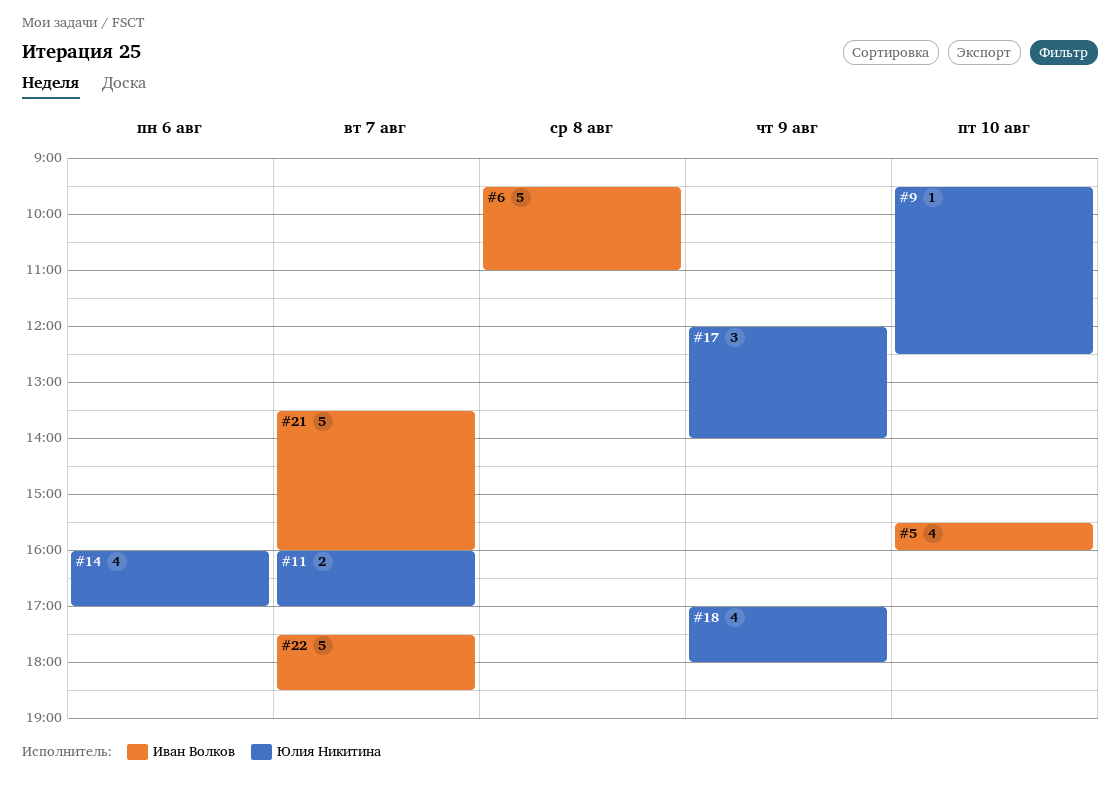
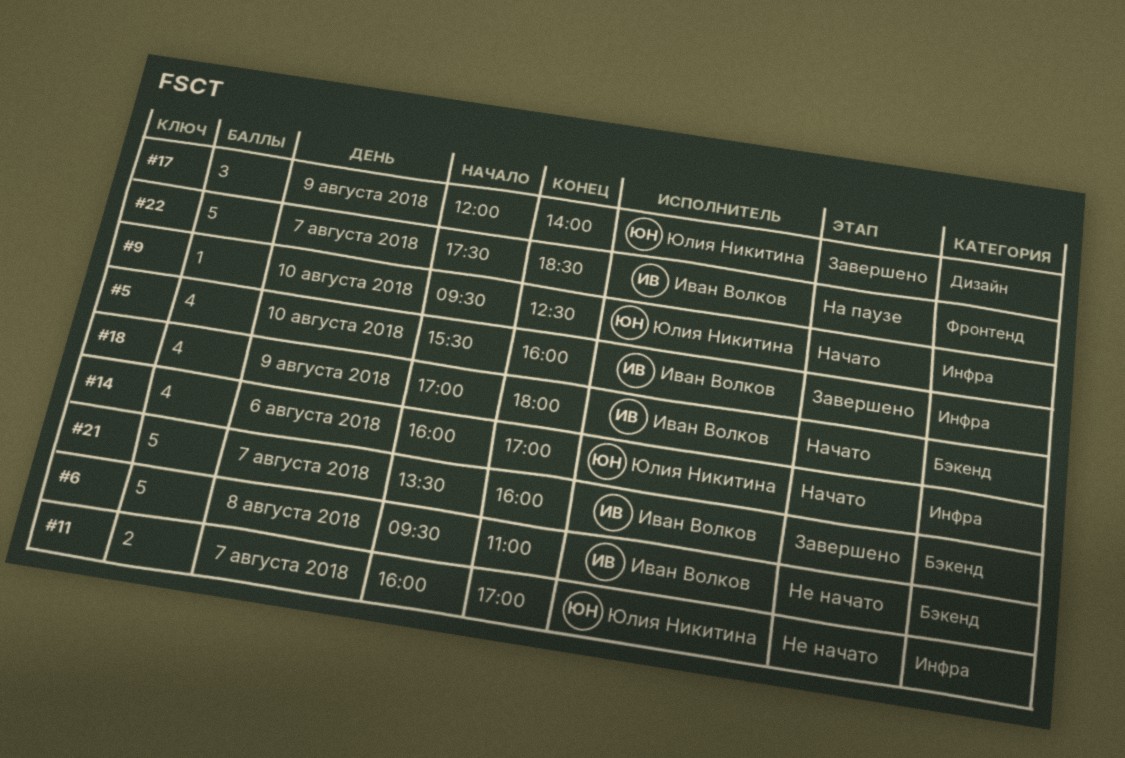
#18, owner: Юлия Никитина -> Иван Волков

